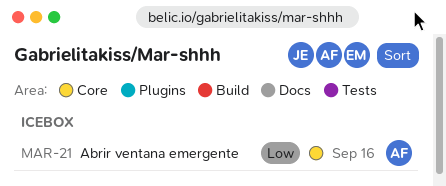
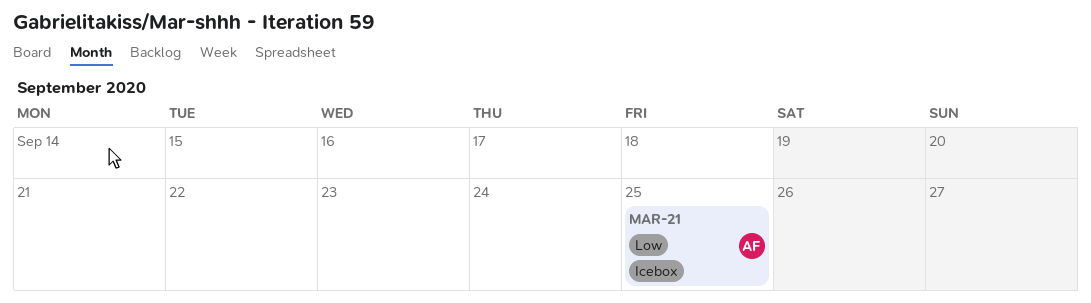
MAR-21, due: Sep 16 -> Sep 25

